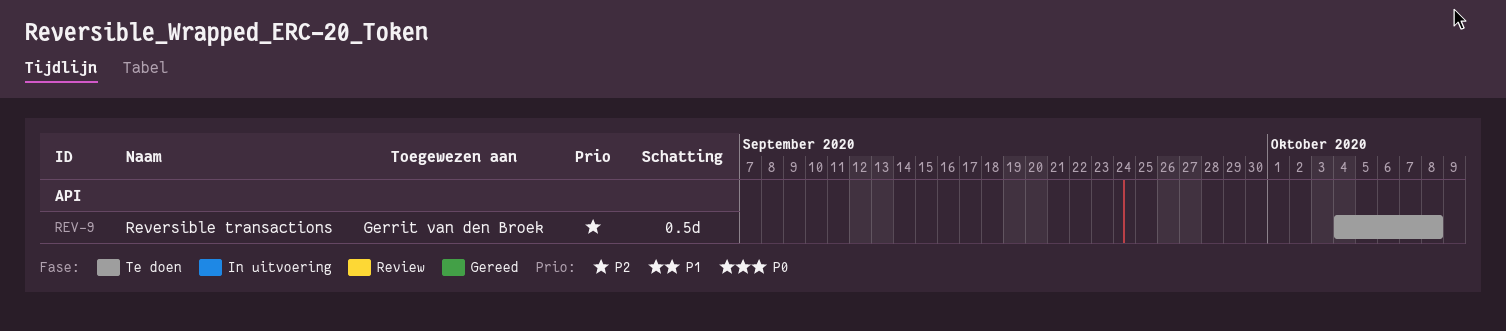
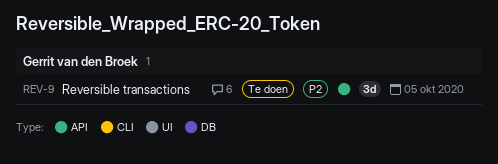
REV-9, estimate: 0.5d -> 3d
REV-9, due: Oct 8 -> Oct 5

